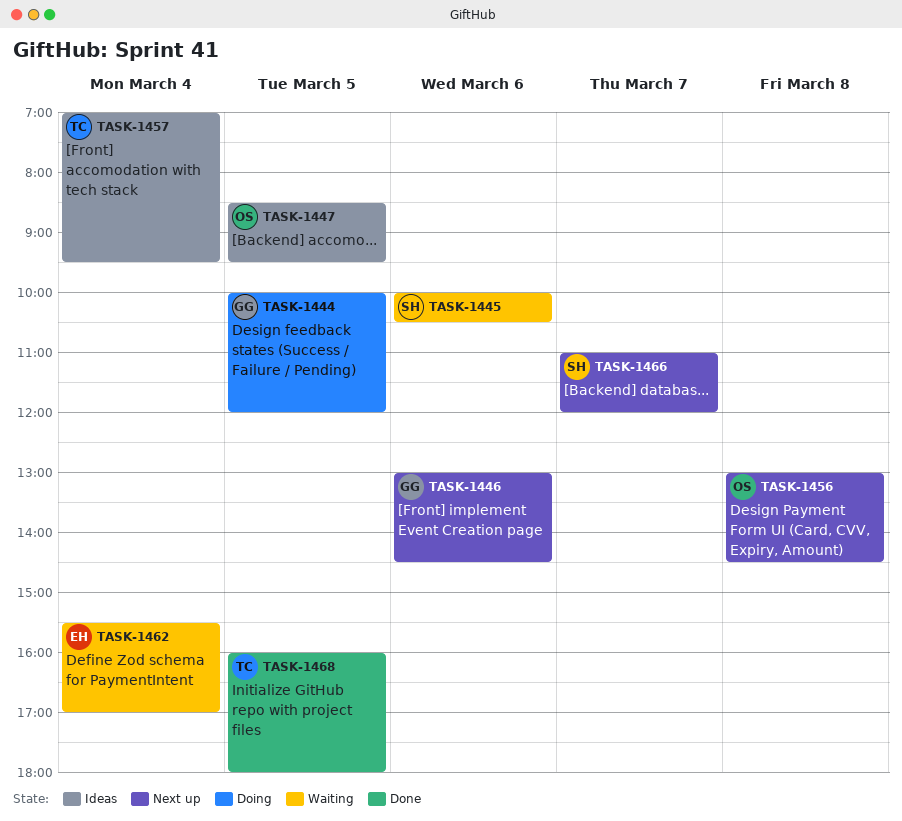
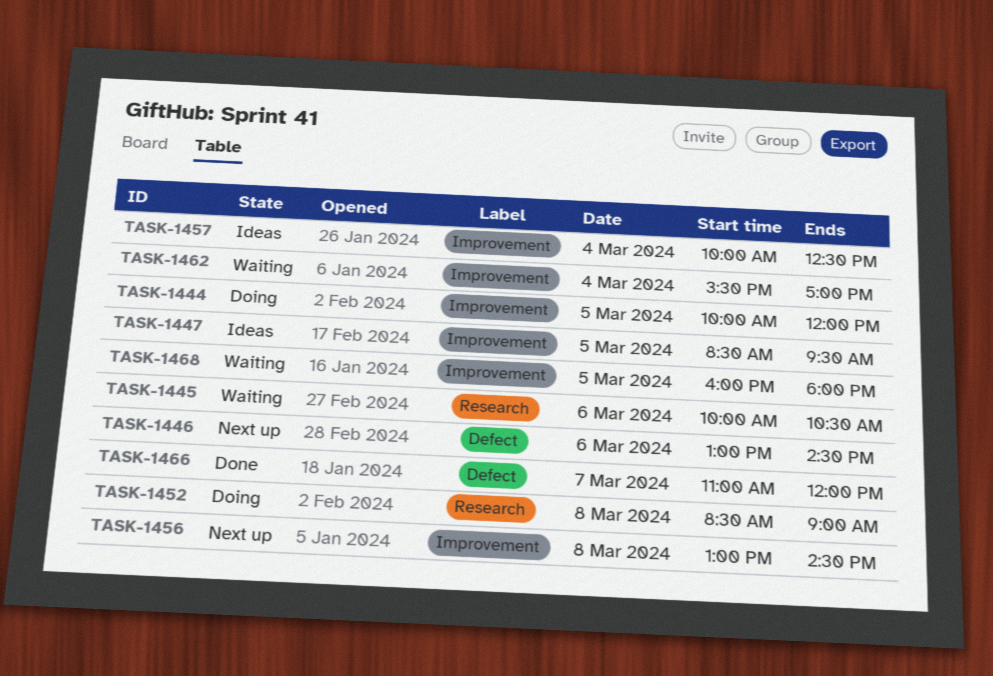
TASK-1452: none -> present
TASK-1457, begins: 07:00 -> 10:00
TASK-1457, ends: 09:30 -> 12:30
TASK-1466, status: Next up -> Done
TASK-1468, status: Done -> Waiting

